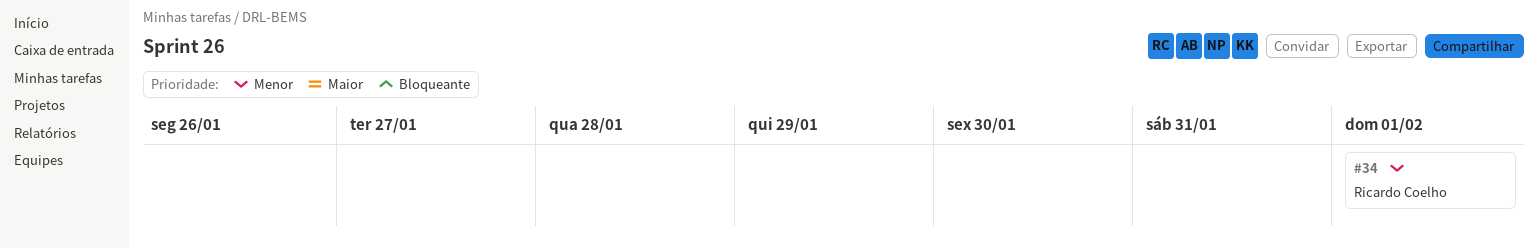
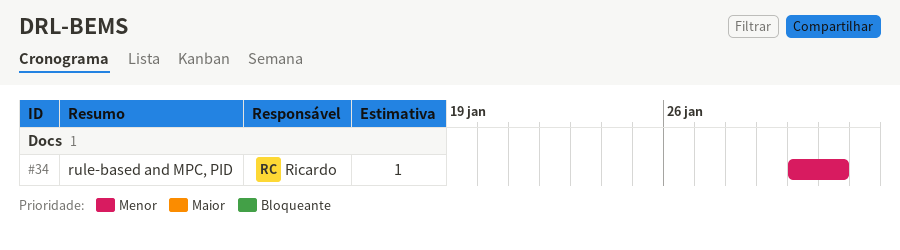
#34, due: Feb 1 -> Jan 31

